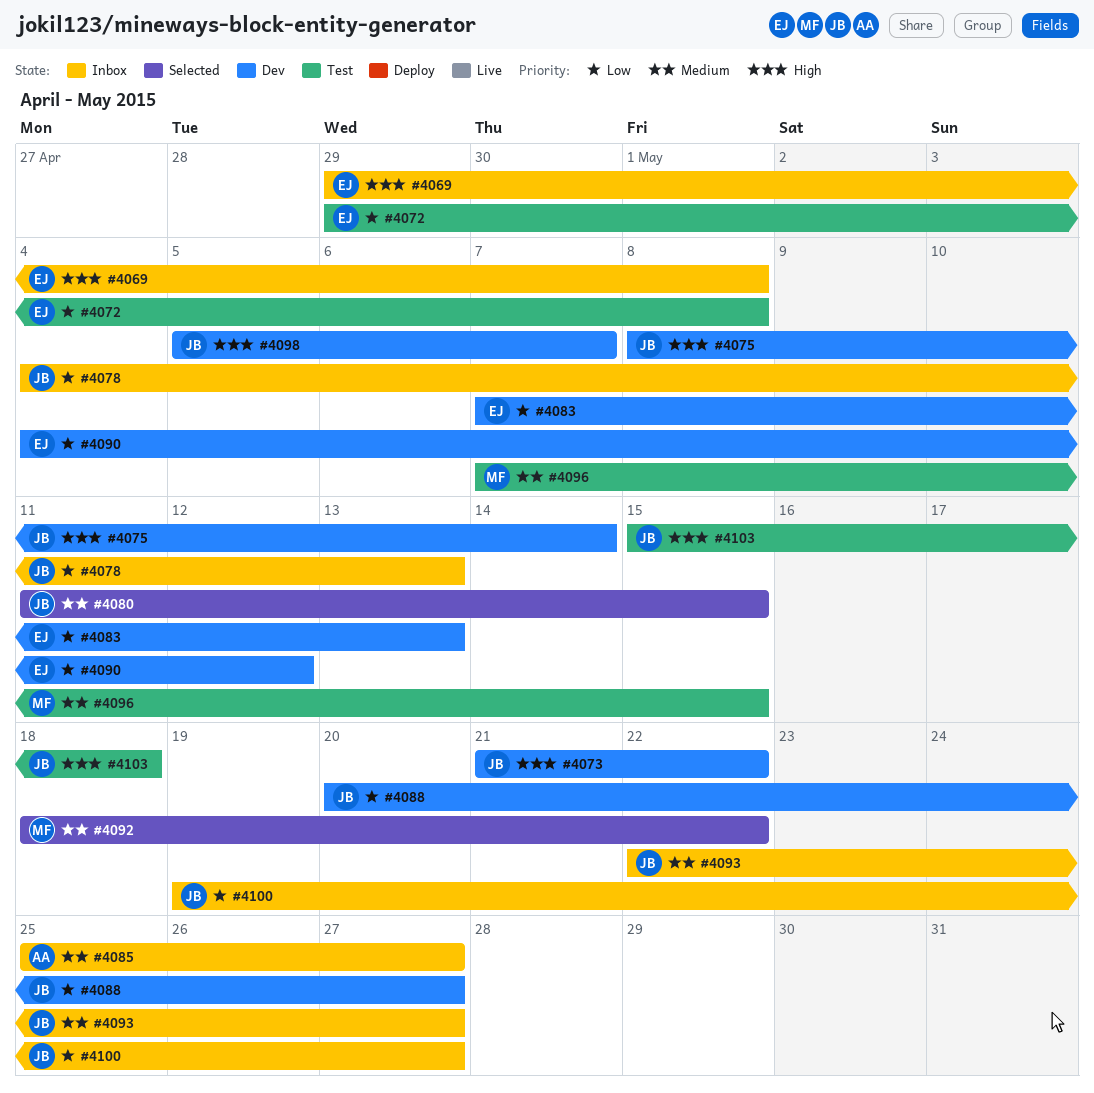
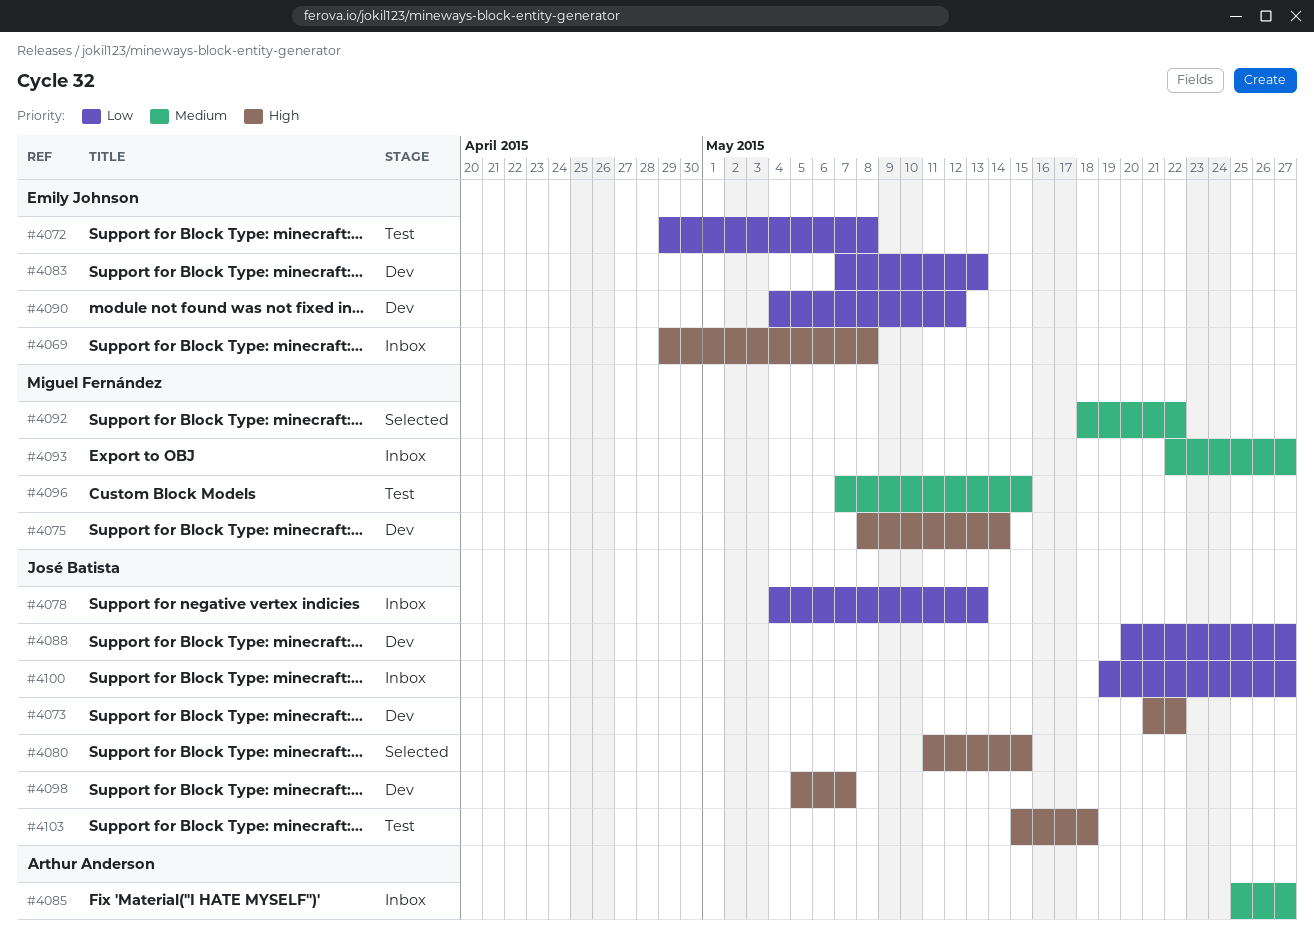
#4075, owner: José Batista -> Miguel Fernández
#4080, priority: Medium -> High
#4093, owner: José Batista -> Miguel Fernández

